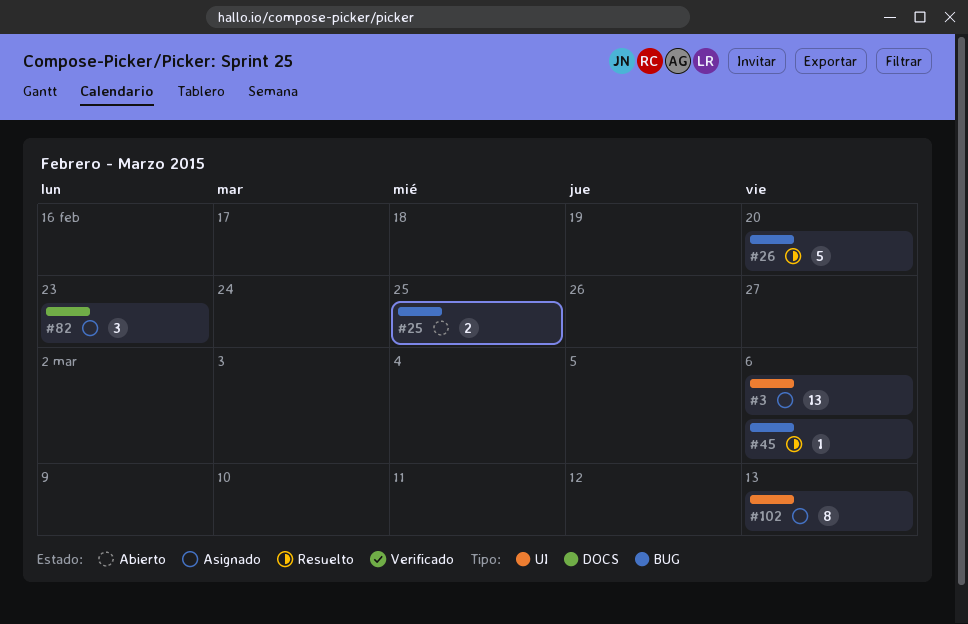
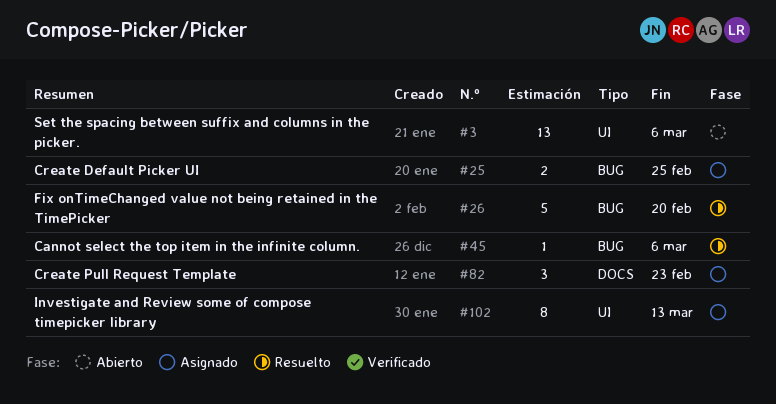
#3, status: Asignado -> Abierto
#25, status: Abierto -> Asignado

